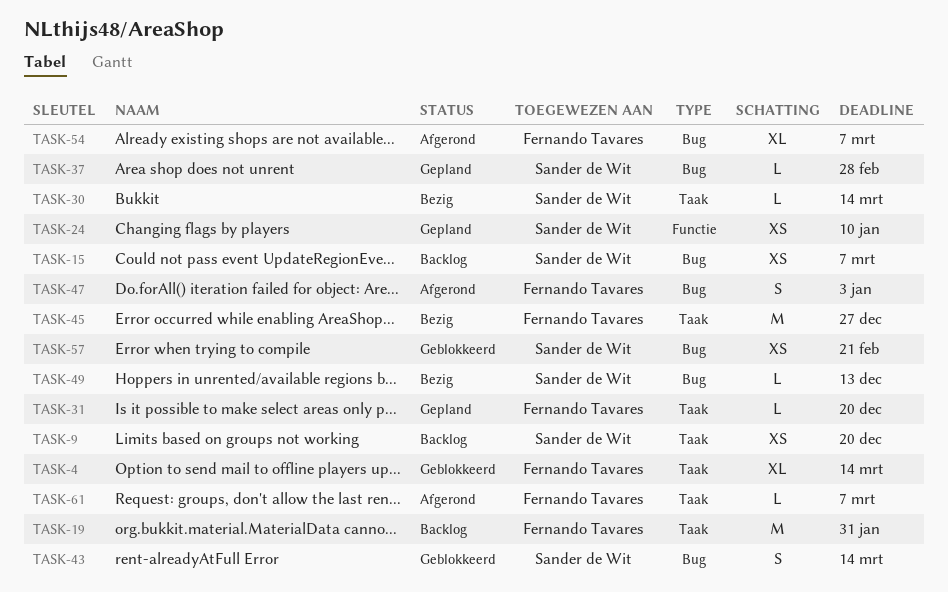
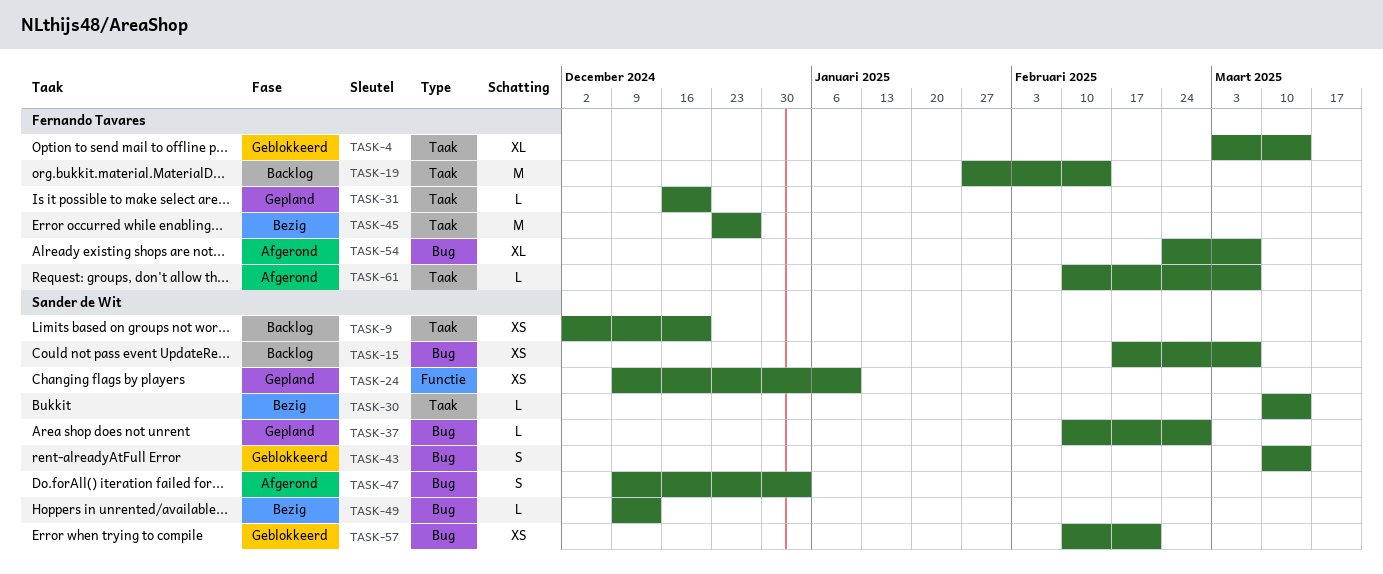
TASK-19, due: Jan 31 -> Feb 14
TASK-47, owner: Fernando Tavares -> Sander de Wit

